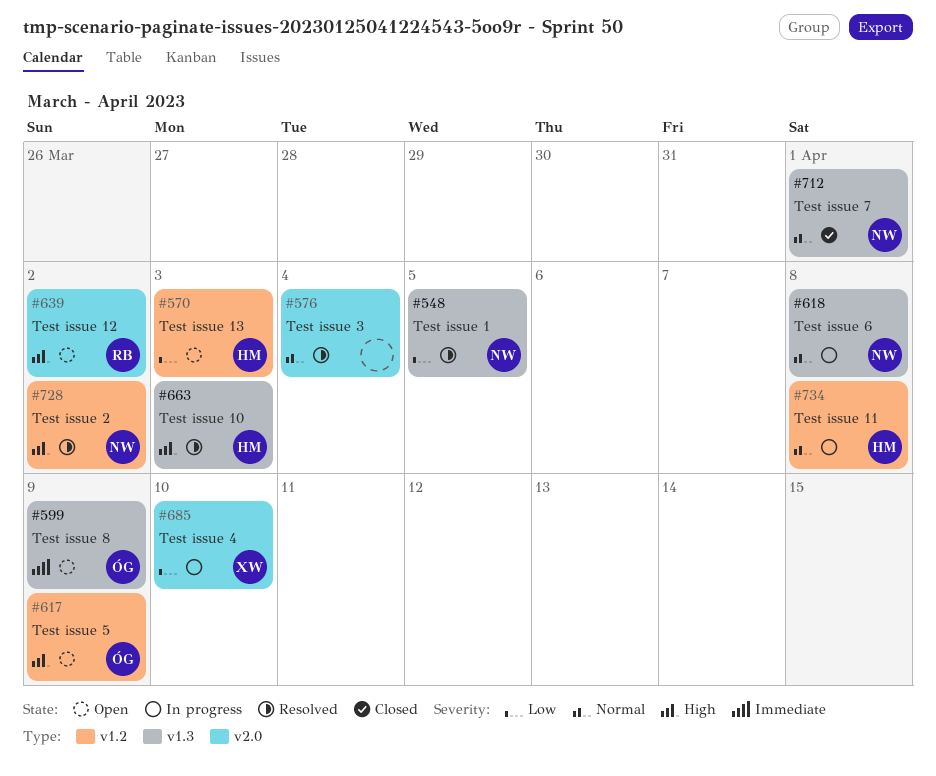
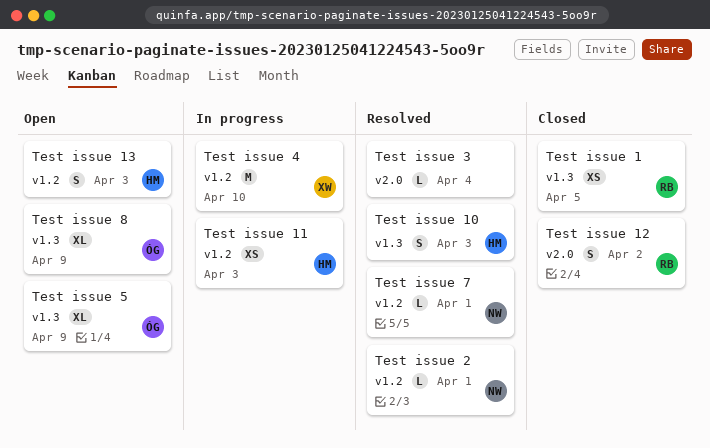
Test issue 1, status: Resolved -> Closed
Test issue 1, owner: NW -> RB
Test issue 11, due: Apr 8 -> Apr 3
Test issue 12, status: Open -> Closed
Test issue 2, due: Apr 2 -> Apr 1
Test issue 4, label: v2.0 -> v1.2
Test issue 5, label: v1.2 -> v1.3
Test issue 6: present -> none
Test issue 7, status: Closed -> Resolved
Test issue 7, label: v1.3 -> v1.2

